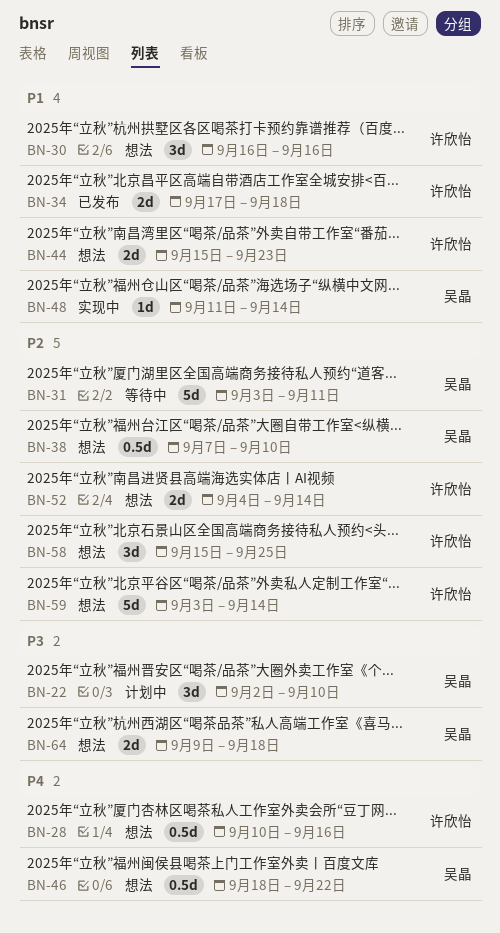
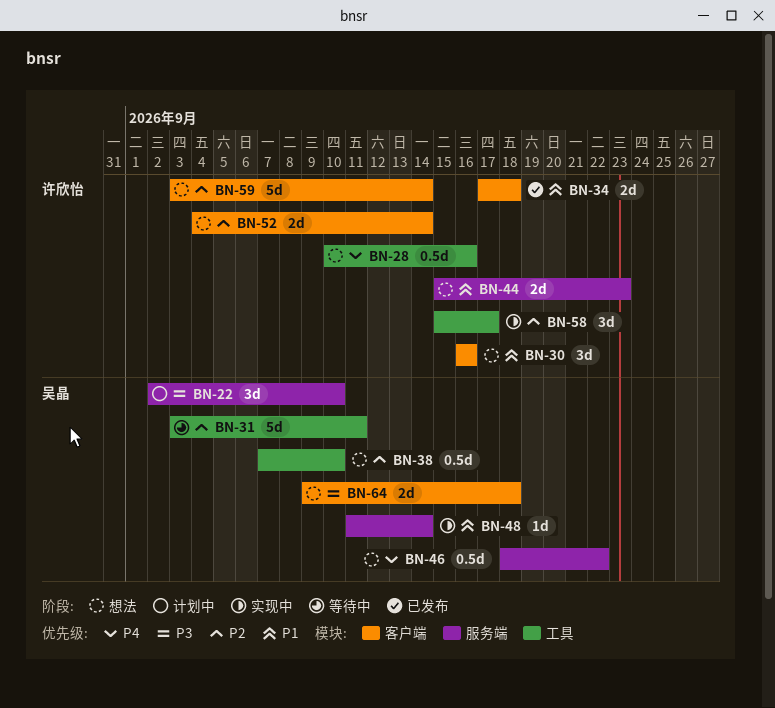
BN-58, status: 想法 -> 实现中
BN-58, due: Sep 25 -> Sep 17

